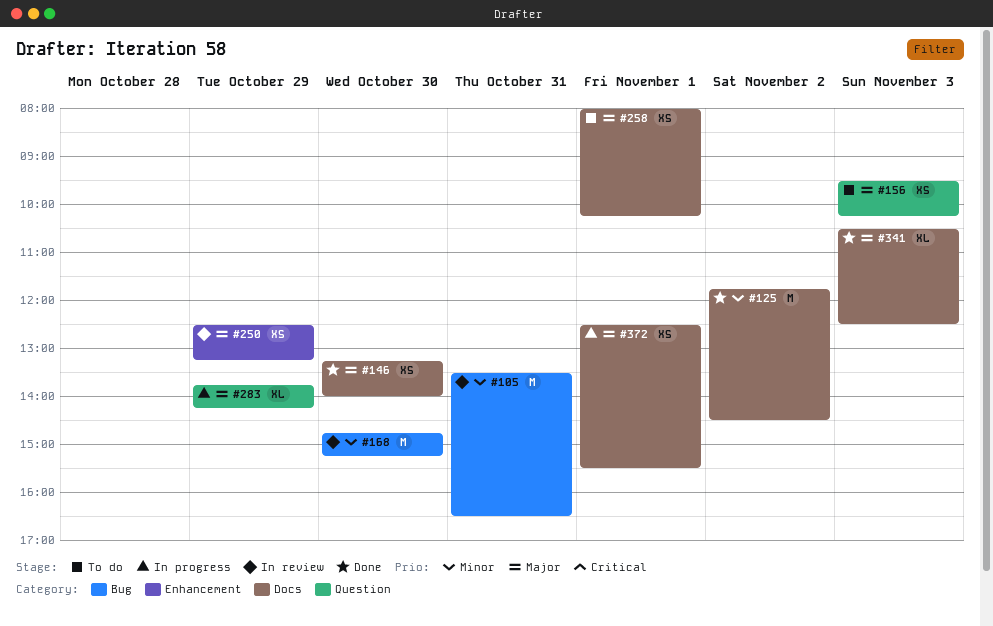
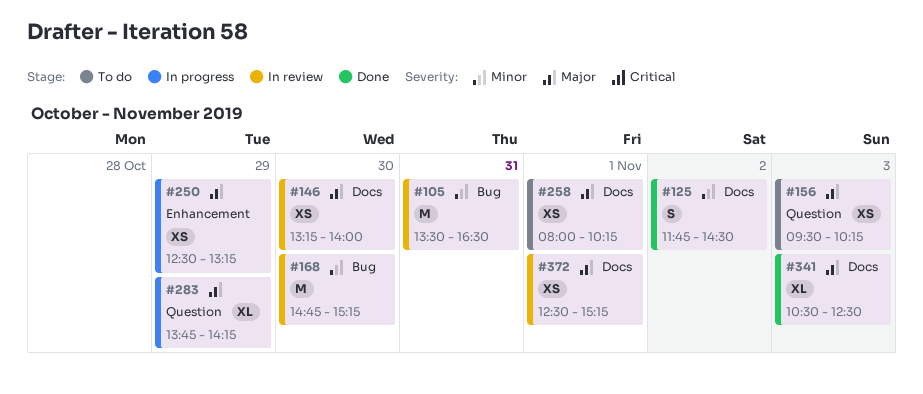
#125, estimate: M -> S
#146, status: Done -> In review
#250, status: In review -> In progress
#372, status: In progress -> In review
#372, ends: 15:30 -> 15:15

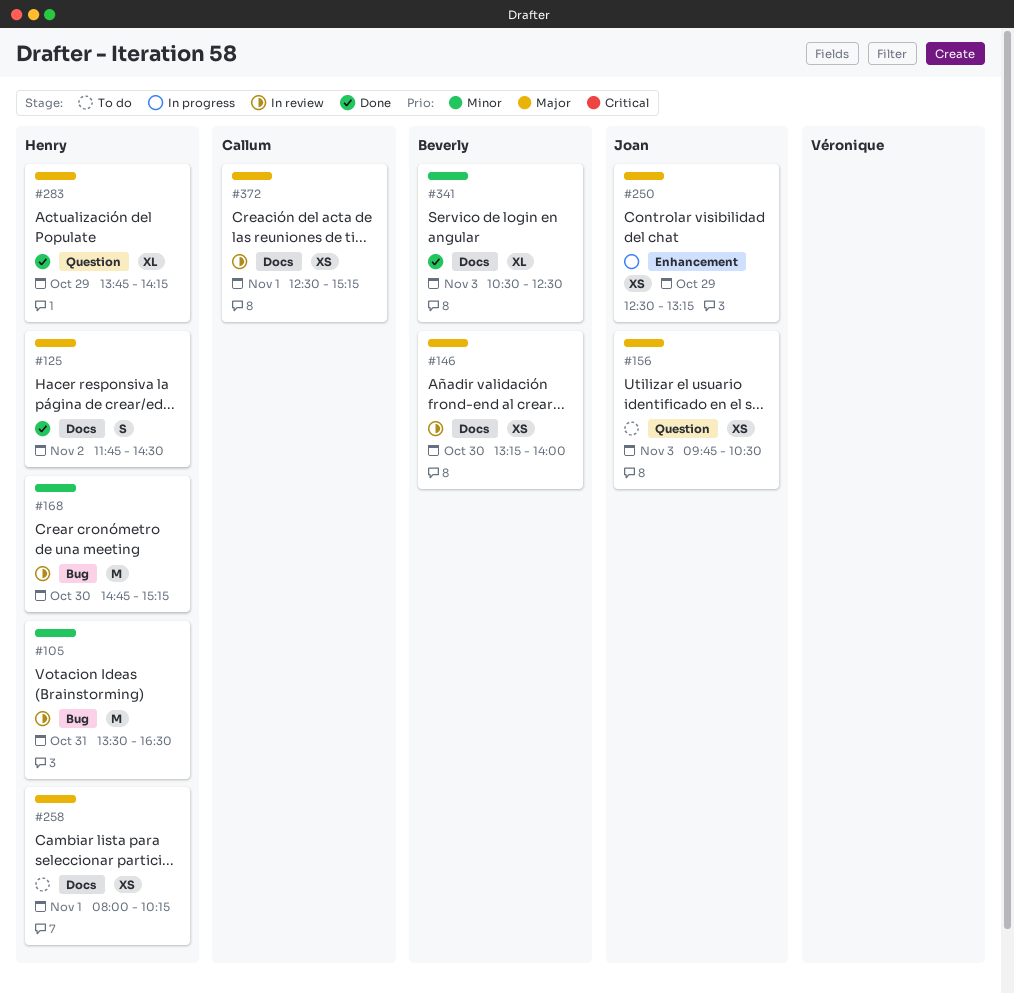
#125, priority: Minor -> Major
#156, begins: 09:30 -> 09:45
#156, ends: 10:15 -> 10:30
#283, status: In progress -> Done
#341, priority: Major -> Minor

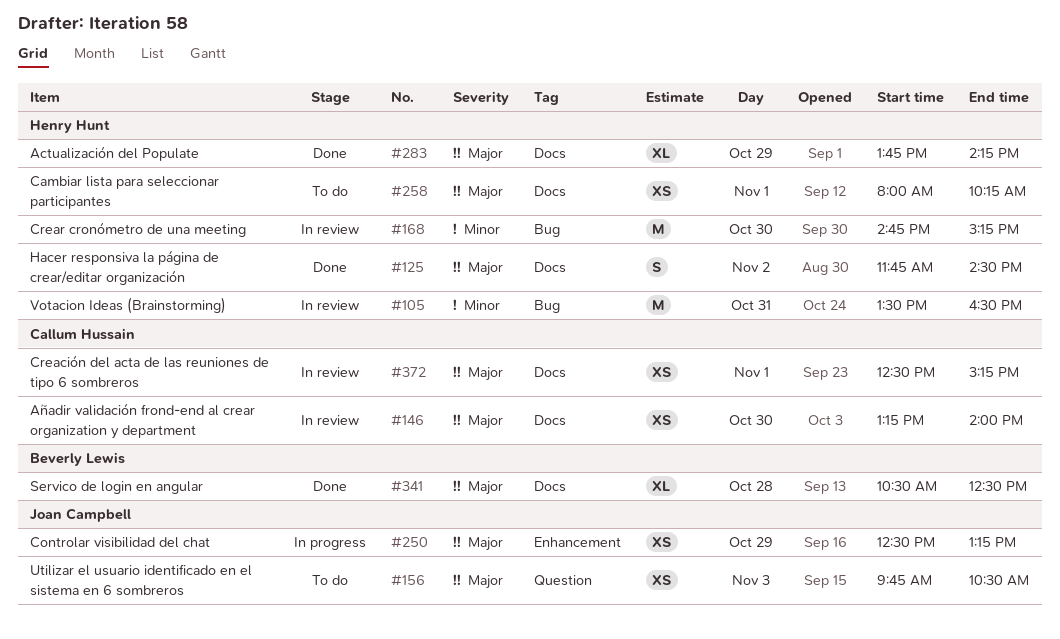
#146, owner: Beverly Lewis -> Callum Hussain
#283, label: Question -> Docs
#341, priority: Minor -> Major
#341, day: Nov 3 -> Oct 28

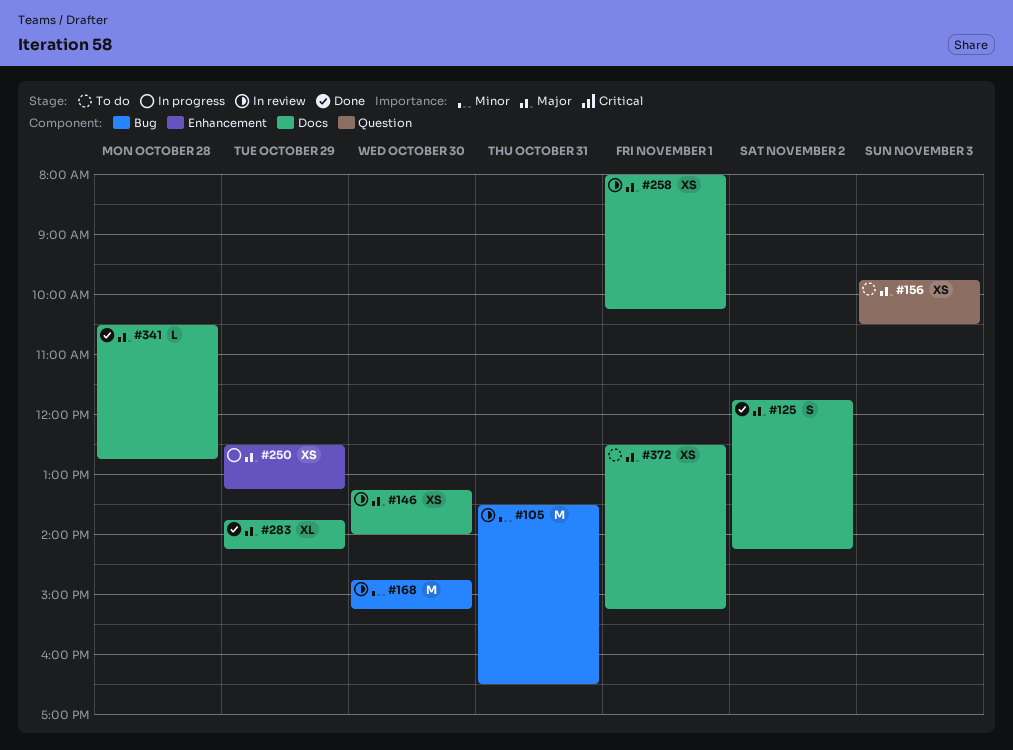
#125, ends: 14:30 -> 14:15
#258, status: To do -> In review
#341, estimate: XL -> L
#341, ends: 12:30 -> 12:45
#372, status: In review -> To do

